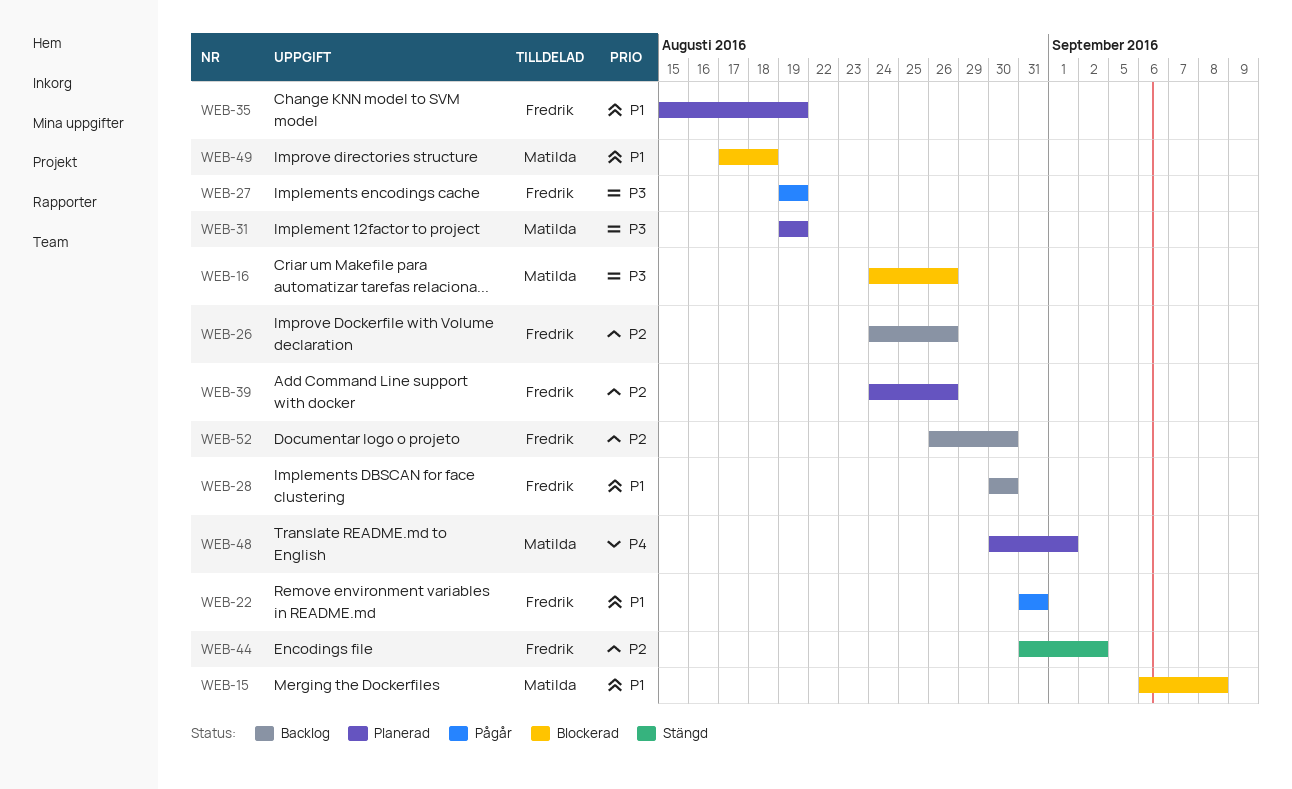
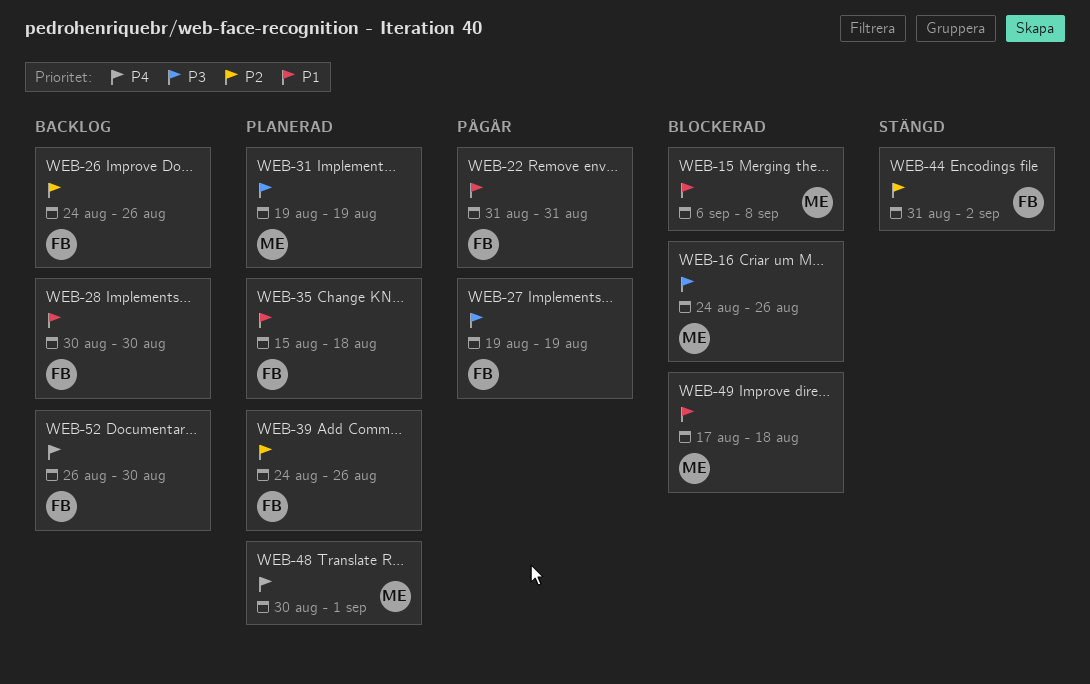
WEB-35, due: Aug 19 -> Aug 18
WEB-52, priority: P2 -> P4

